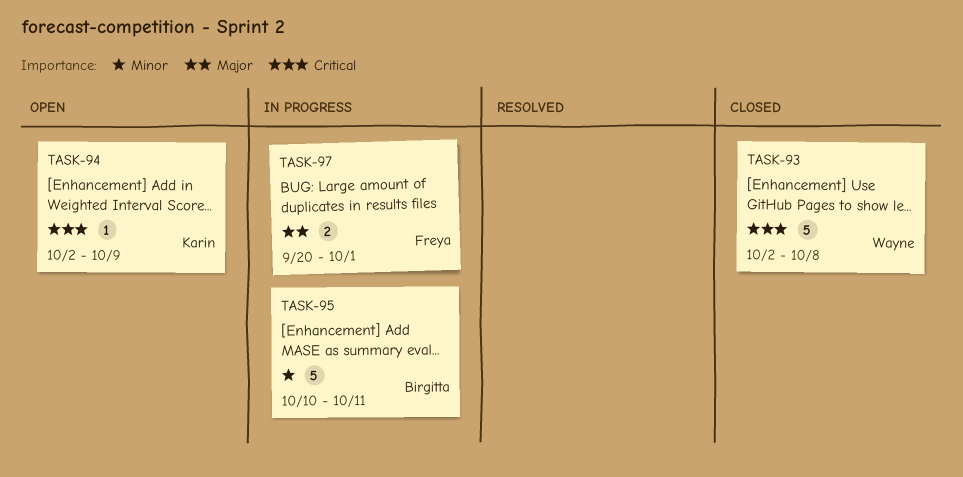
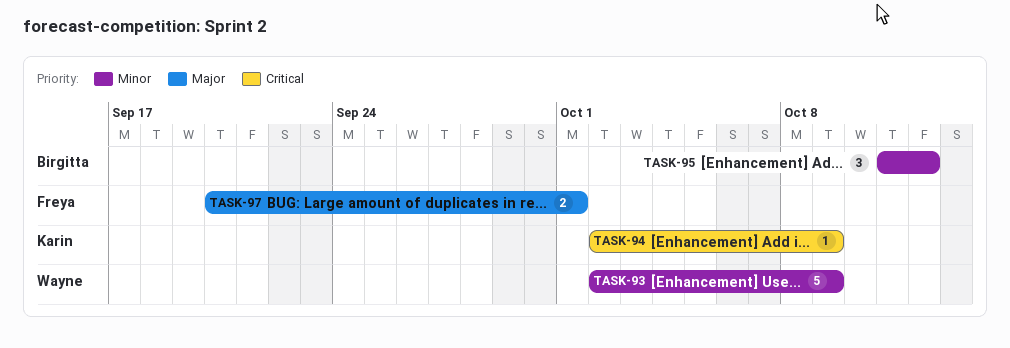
TASK-93, priority: Critical -> Minor
TASK-93, due: Oct 8 -> Oct 9
TASK-95, estimate: 5 -> 3
TASK-95, start: Oct 10 -> Oct 11
TASK-95, due: Oct 11 -> Oct 12

